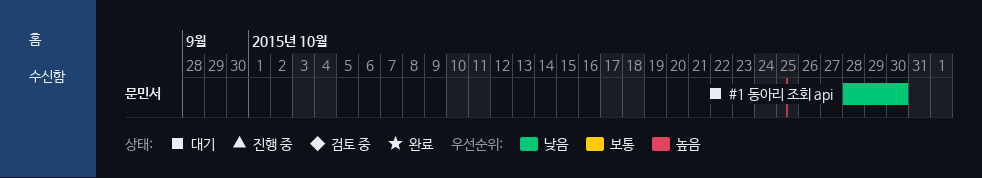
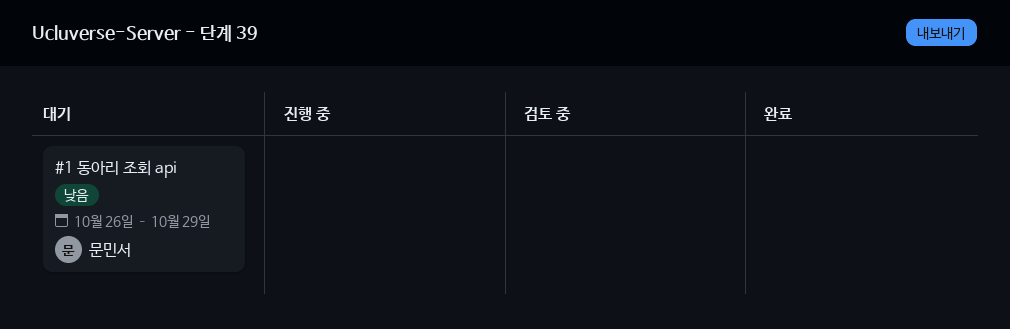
#1 동아리 조회 api, start: Oct 28 -> Oct 26
#1 동아리 조회 api, due: Oct 30 -> Oct 29

